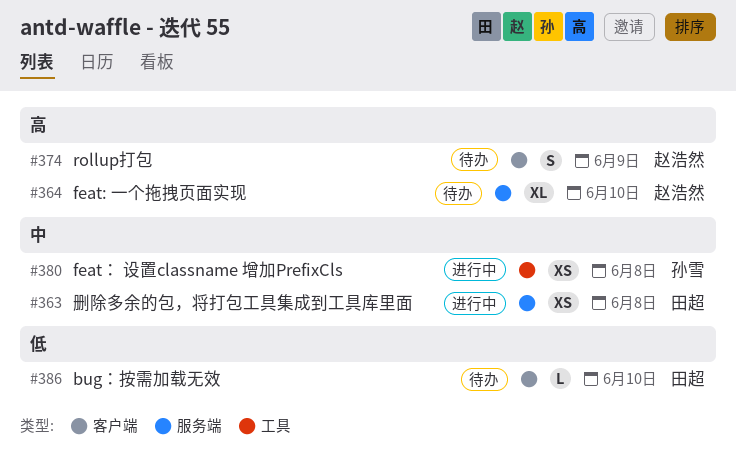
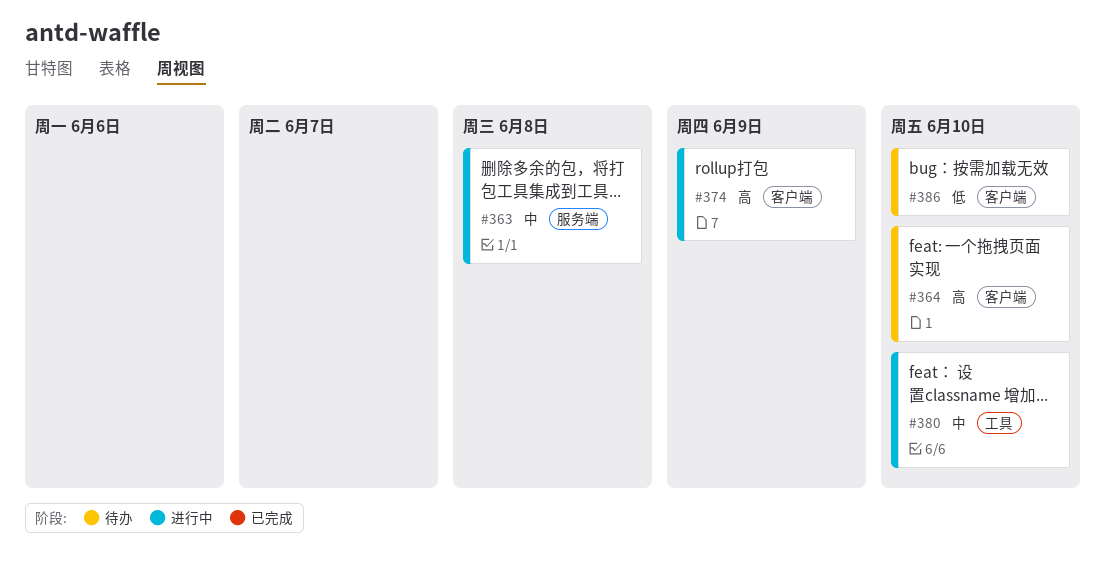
#364, label: 服务端 -> 客户端
#374, status: 待办 -> 进行中
#380, due: Jun 8 -> Jun 10

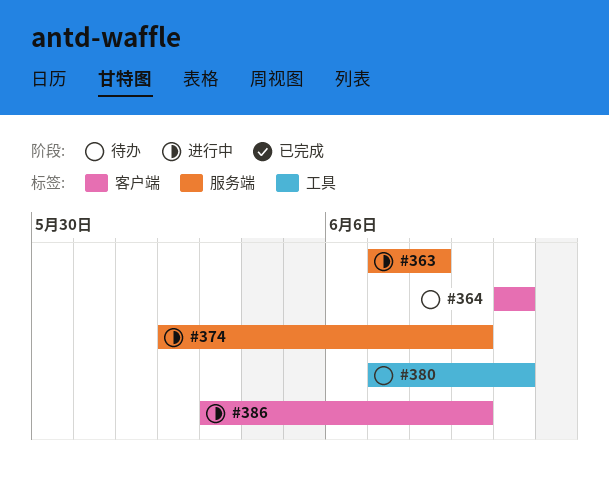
#374, label: 客户端 -> 服务端
#380, status: 进行中 -> 待办
#386, status: 待办 -> 进行中
#386, due: Jun 10 -> Jun 9

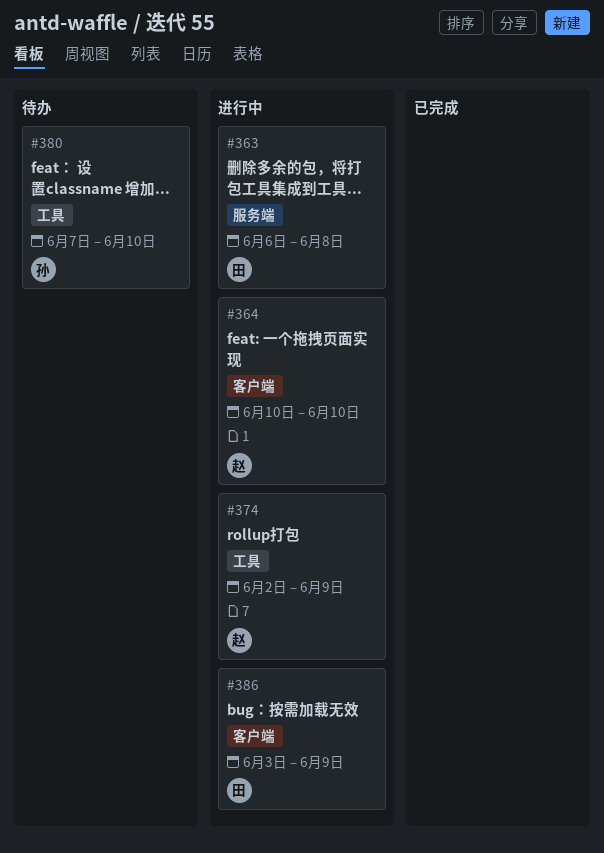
#363, start: Jun 7 -> Jun 6
#364, status: 待办 -> 进行中
#374, label: 服务端 -> 工具

